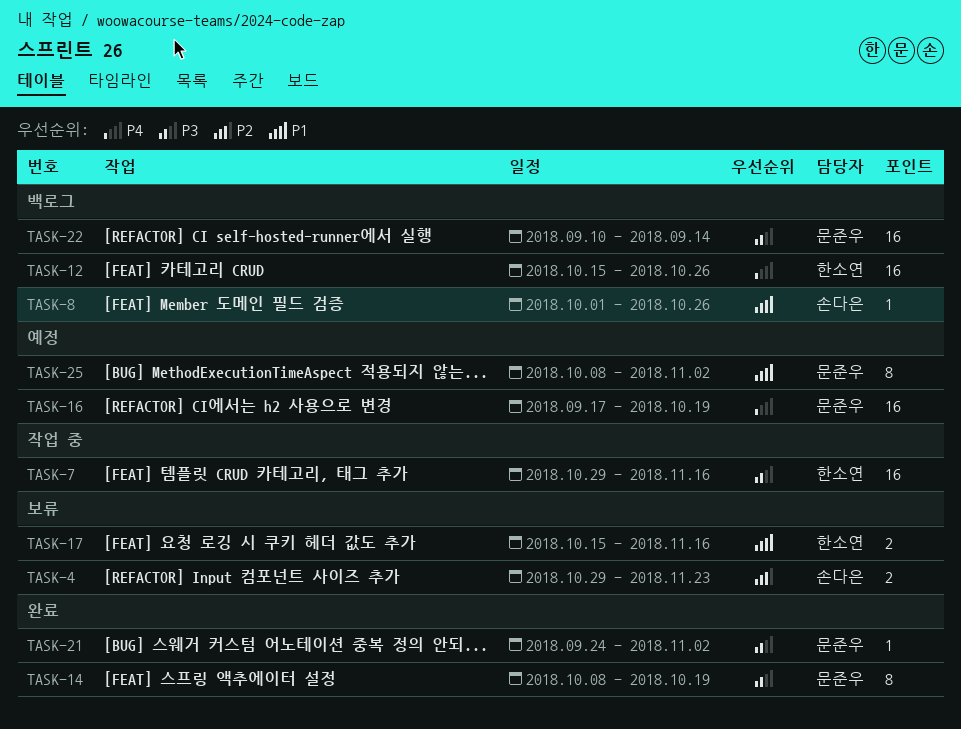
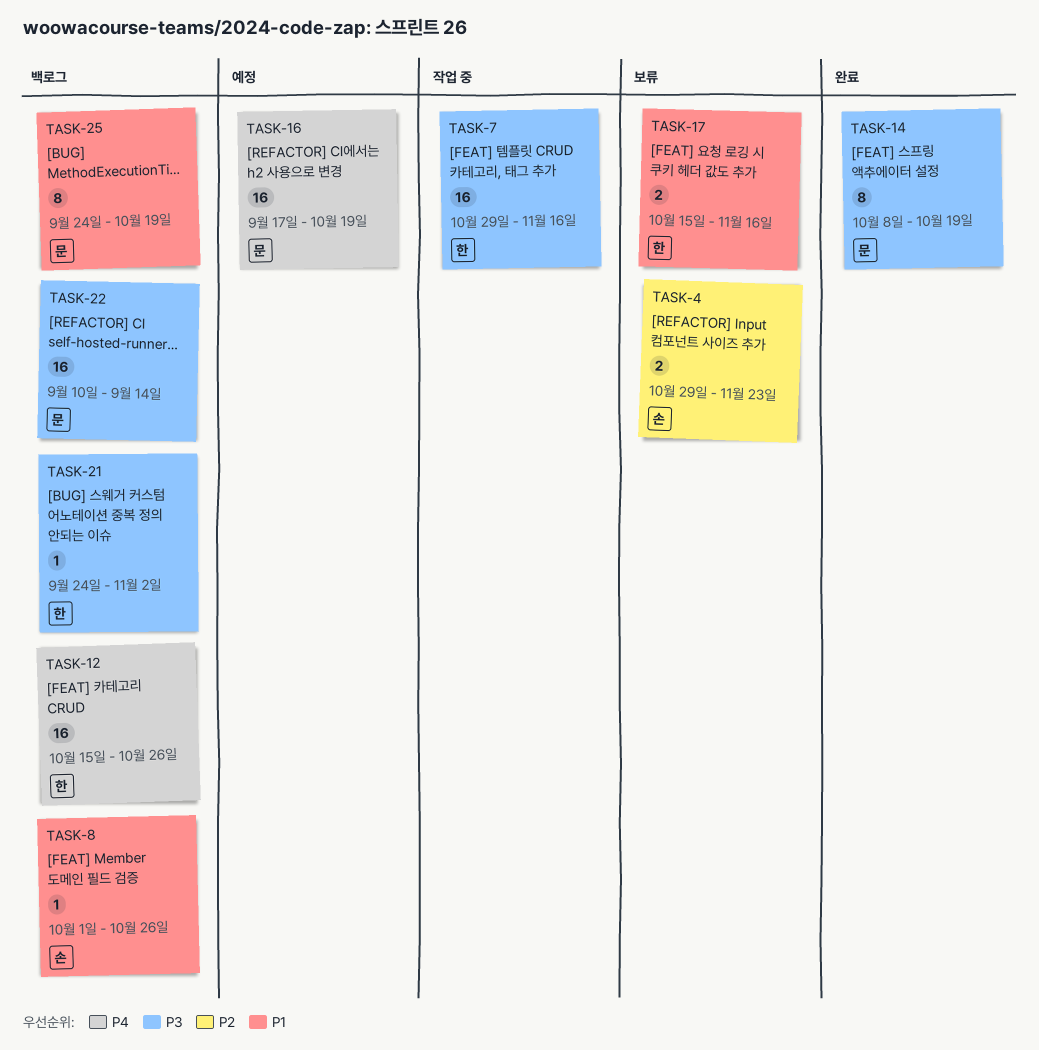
TASK-21, status: 완료 -> 백로그
TASK-21, owner: 문준우 -> 한소연
TASK-25, status: 예정 -> 백로그
TASK-25, start: Oct 8 -> Sep 24
TASK-25, due: Nov 2 -> Oct 19

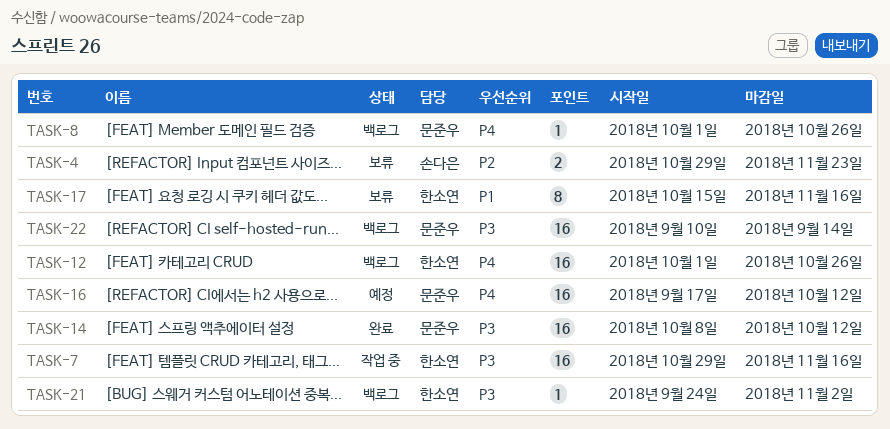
TASK-8, owner: 손다은 -> 문준우
TASK-8, priority: P1 -> P4
TASK-12, start: Oct 15 -> Oct 1
TASK-14, estimate: 8 -> 16
TASK-14, due: Oct 19 -> Oct 12
TASK-16, due: Oct 19 -> Oct 12
TASK-17, estimate: 2 -> 8
TASK-25: present -> none

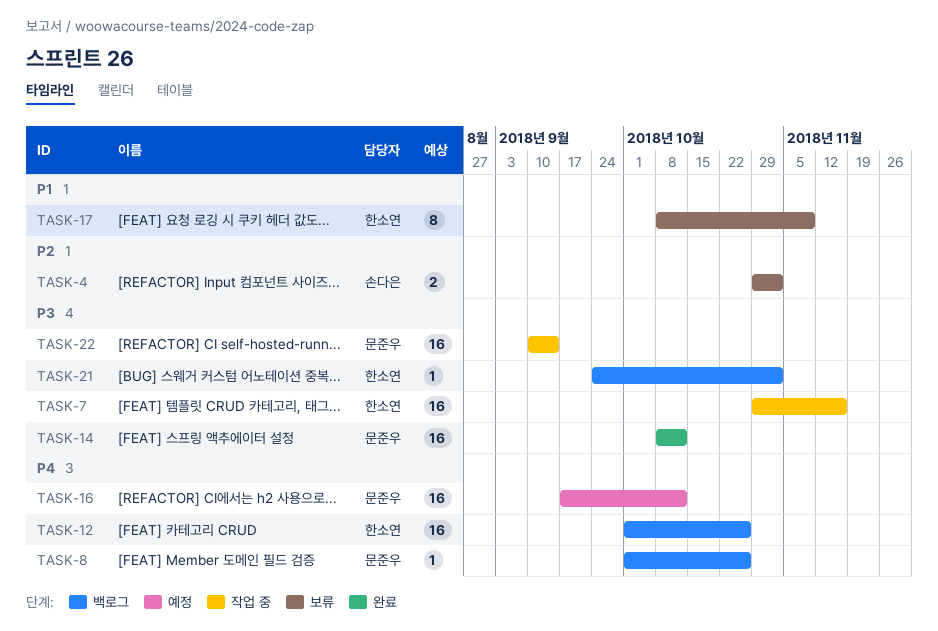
TASK-4, due: Nov 23 -> Nov 2
TASK-17, start: Oct 15 -> Oct 8
TASK-17, due: Nov 16 -> Nov 9
TASK-22, status: 백로그 -> 작업 중

